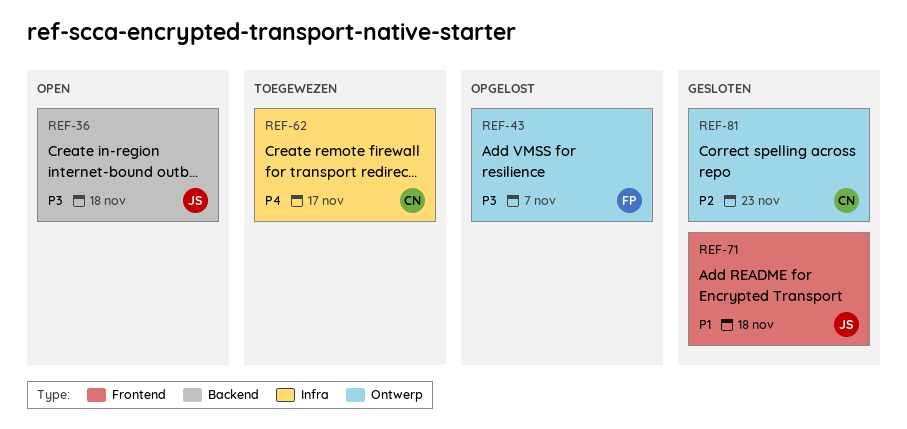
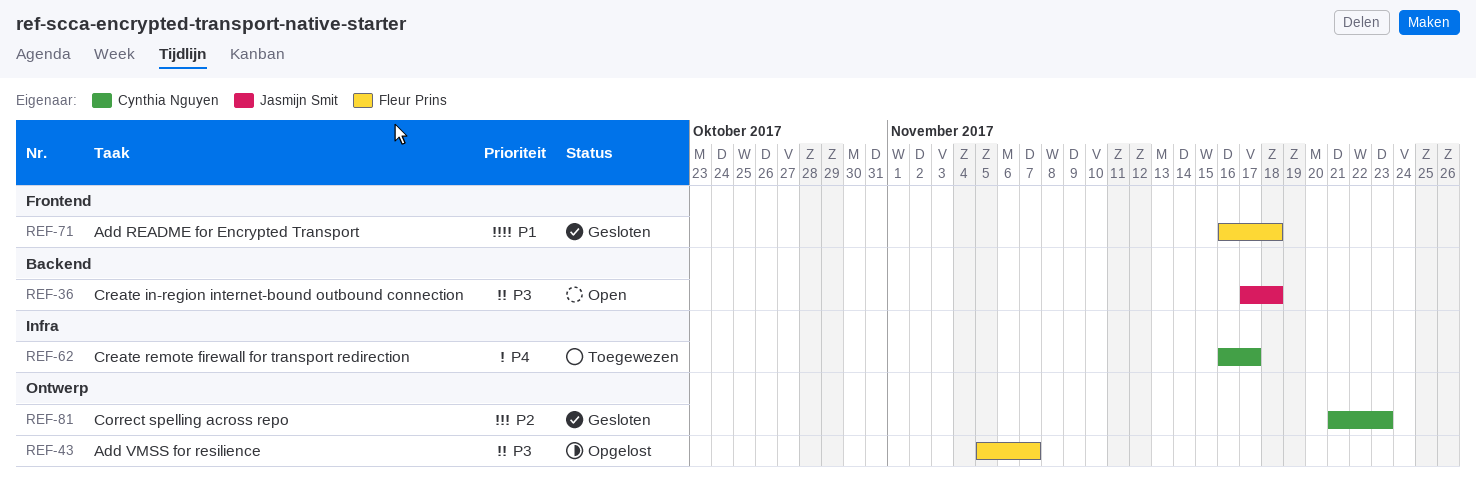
REF-71, owner: Jasmijn Smit -> Fleur Prins

